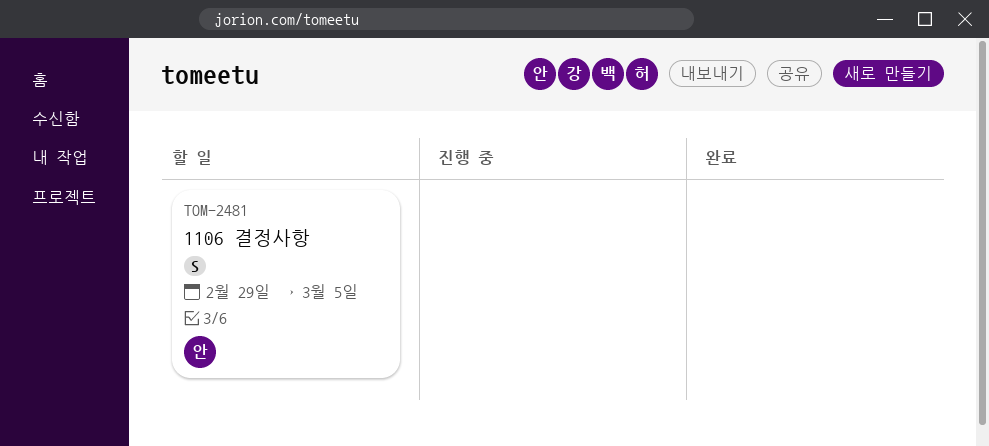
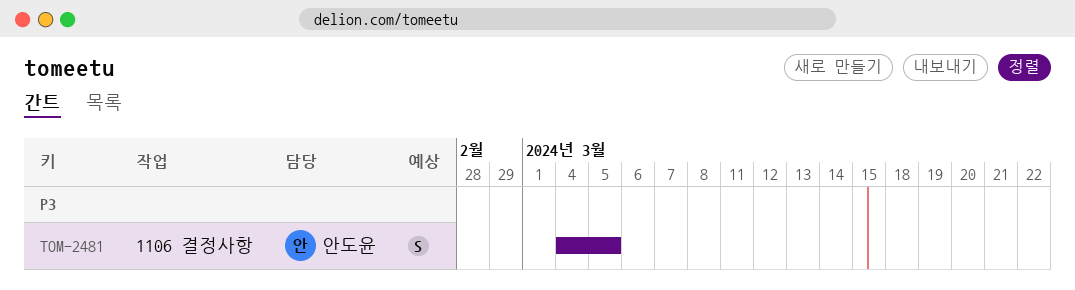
TOM-2481, start: Feb 29 -> Mar 4

